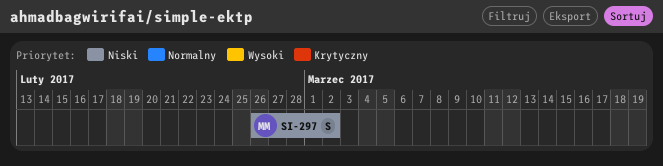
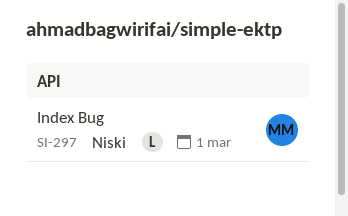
SI-297, estimate: S -> L
SI-297, due: Mar 2 -> Mar 1

